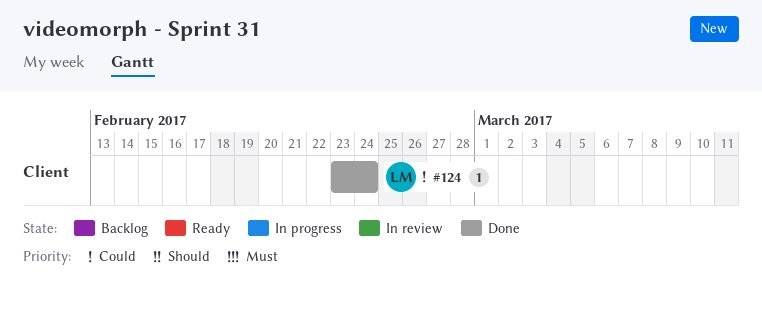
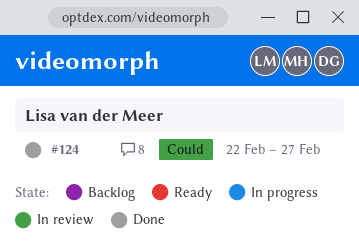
#124, start: Feb 23 -> Feb 22
#124, due: Feb 24 -> Feb 27

